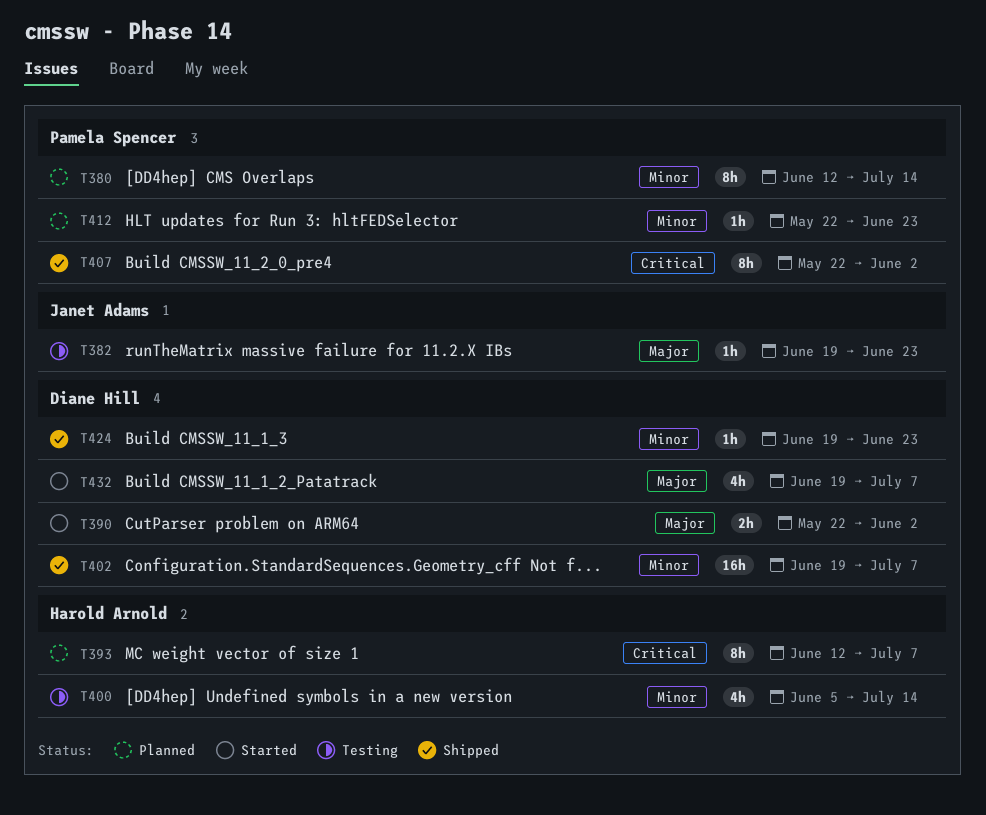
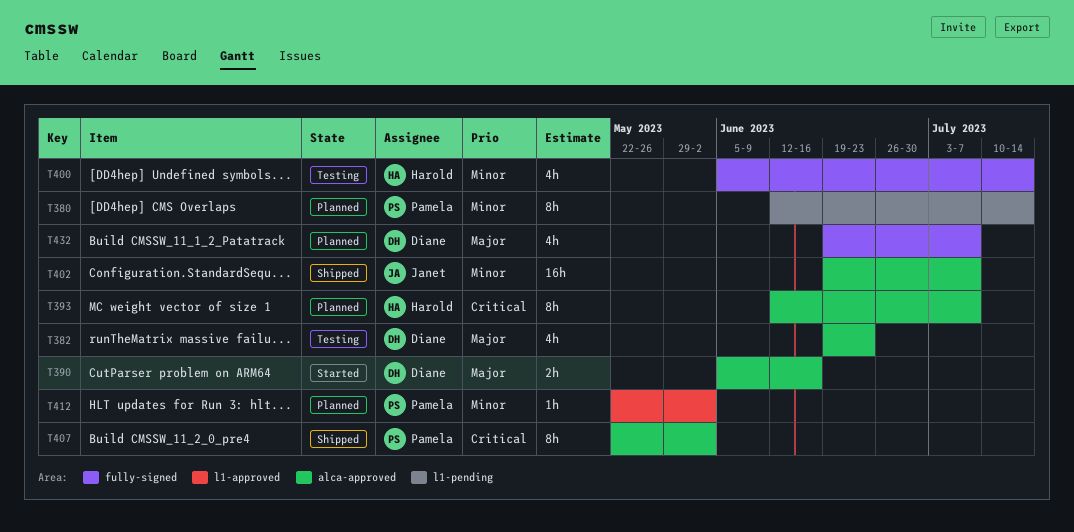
T382, owner: Janet Adams -> Diane Hill
T382, estimate: 1h -> 4h
T390, start: May 22 -> Jun 5
T390, due: Jun 2 -> Jun 16
T402, owner: Diane Hill -> Janet Adams
T412, due: Jun 23 -> Jun 2
T424: present -> none
T432, status: Started -> Planned

